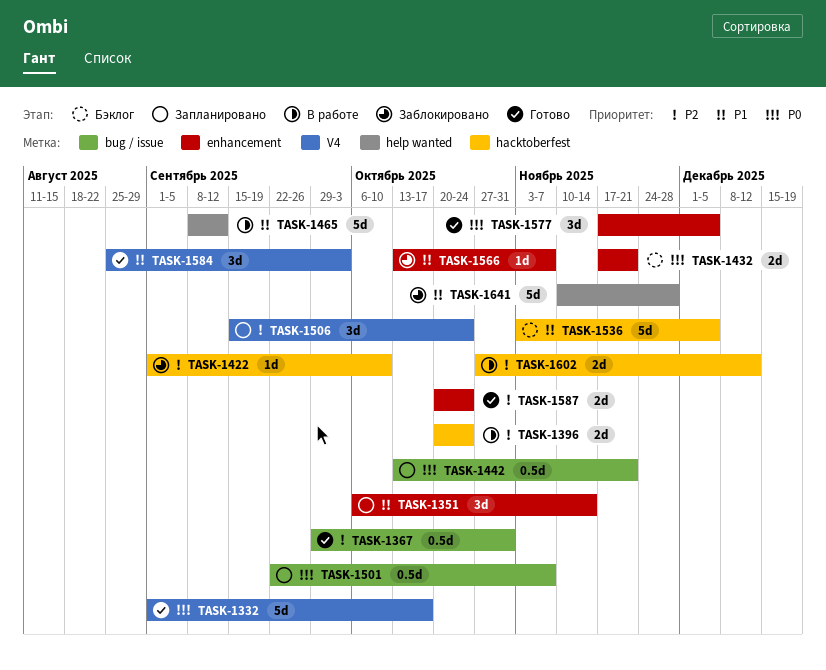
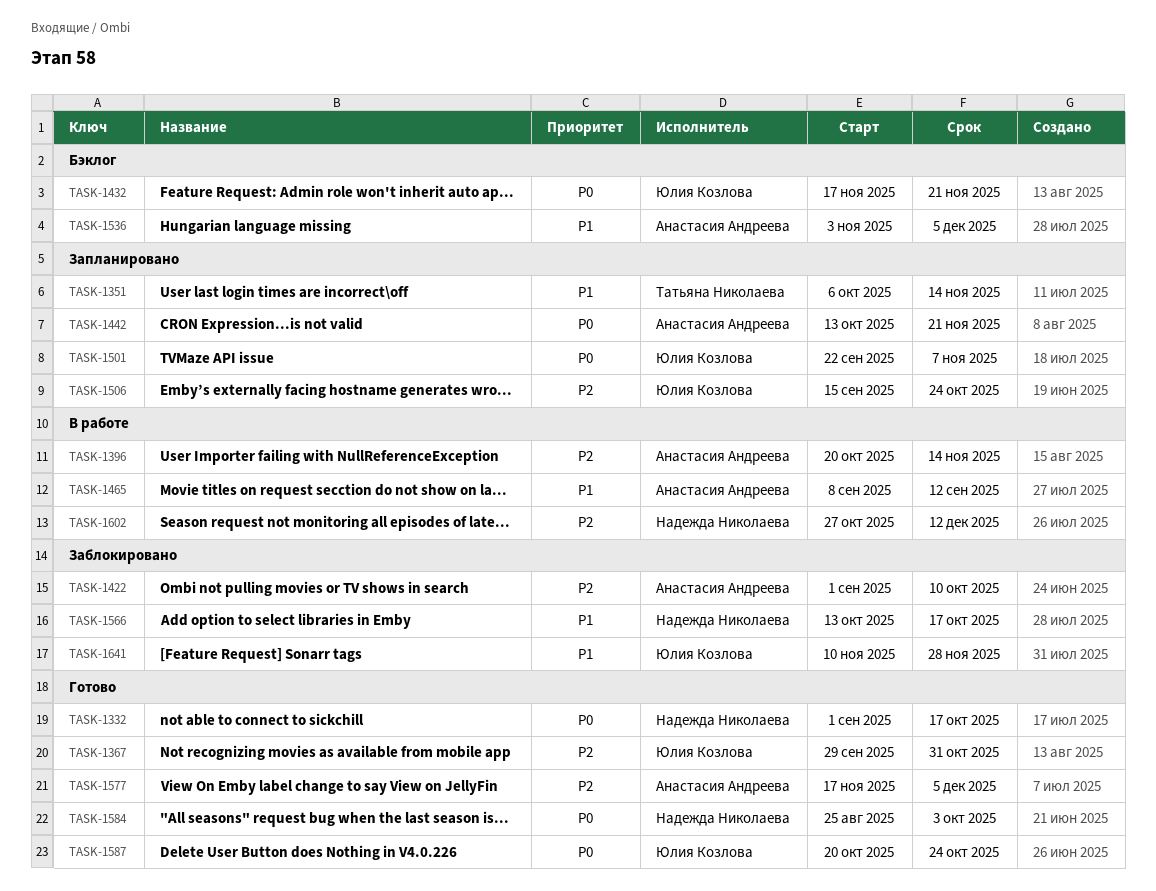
TASK-1396, due: Oct 24 -> Nov 14
TASK-1566, due: Nov 7 -> Oct 17
TASK-1577, priority: P0 -> P2
TASK-1584, priority: P1 -> P0
TASK-1587, priority: P2 -> P0

